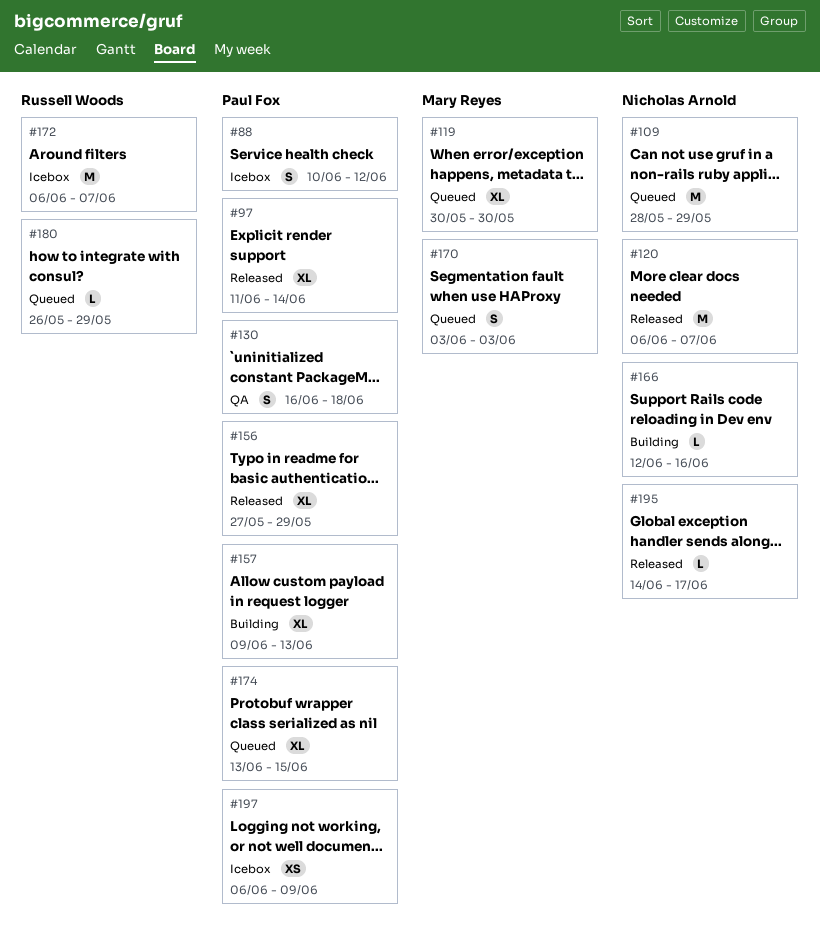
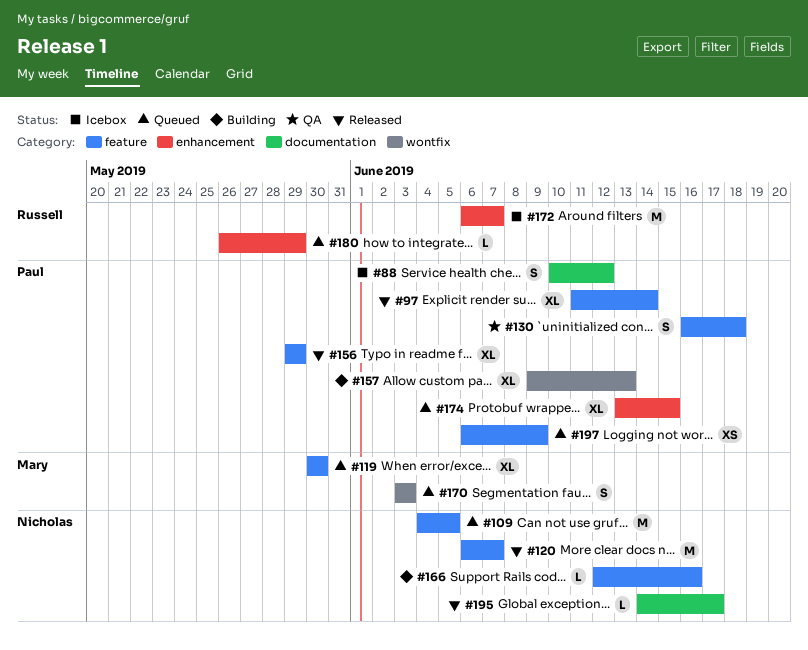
#109, start: May 28 -> Jun 4
#109, due: May 29 -> Jun 5
#156, start: May 27 -> May 29
#197, status: Icebox -> Queued

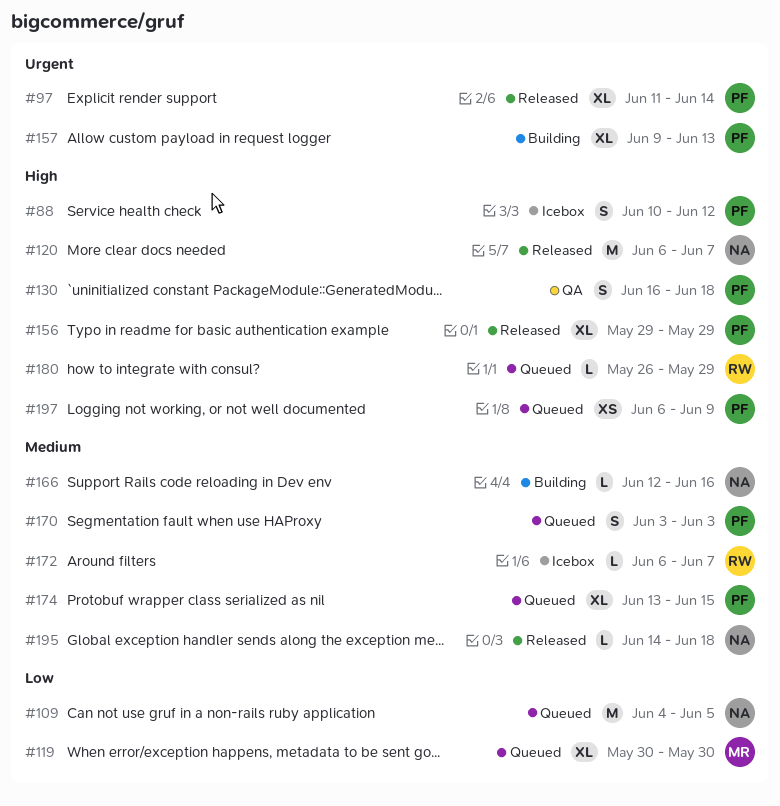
#170, owner: Mary -> Paul
#172, estimate: M -> L
#195, due: Jun 17 -> Jun 18

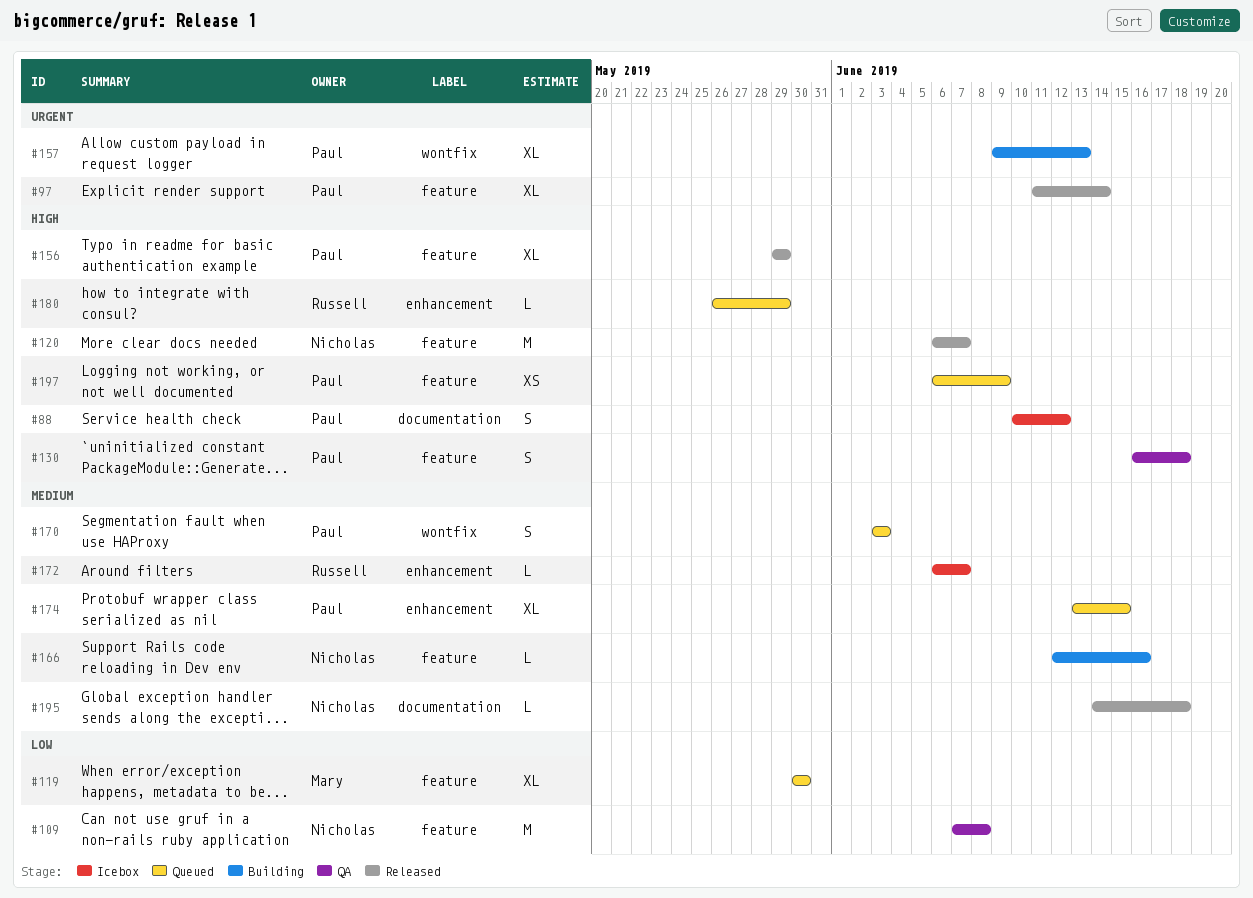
#109, status: Queued -> QA
#109, start: Jun 4 -> Jun 7
#109, due: Jun 5 -> Jun 8

